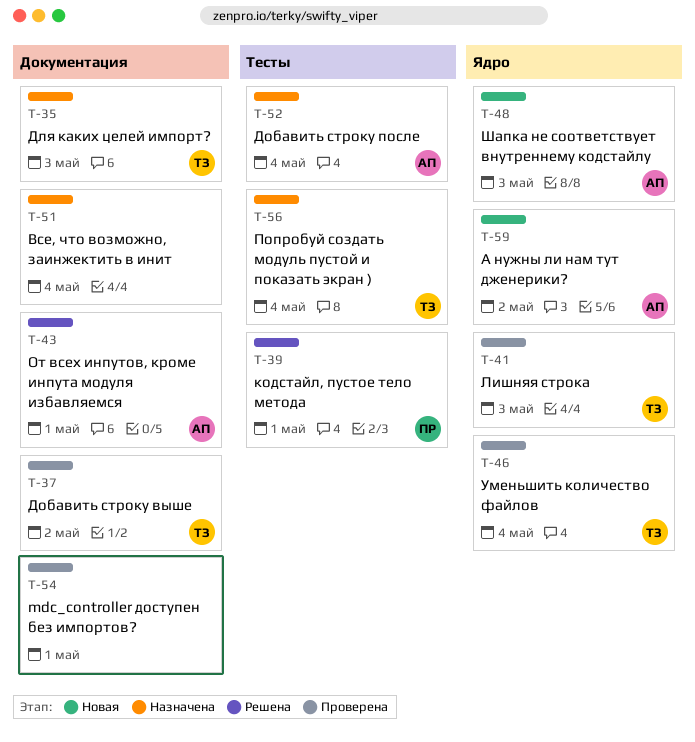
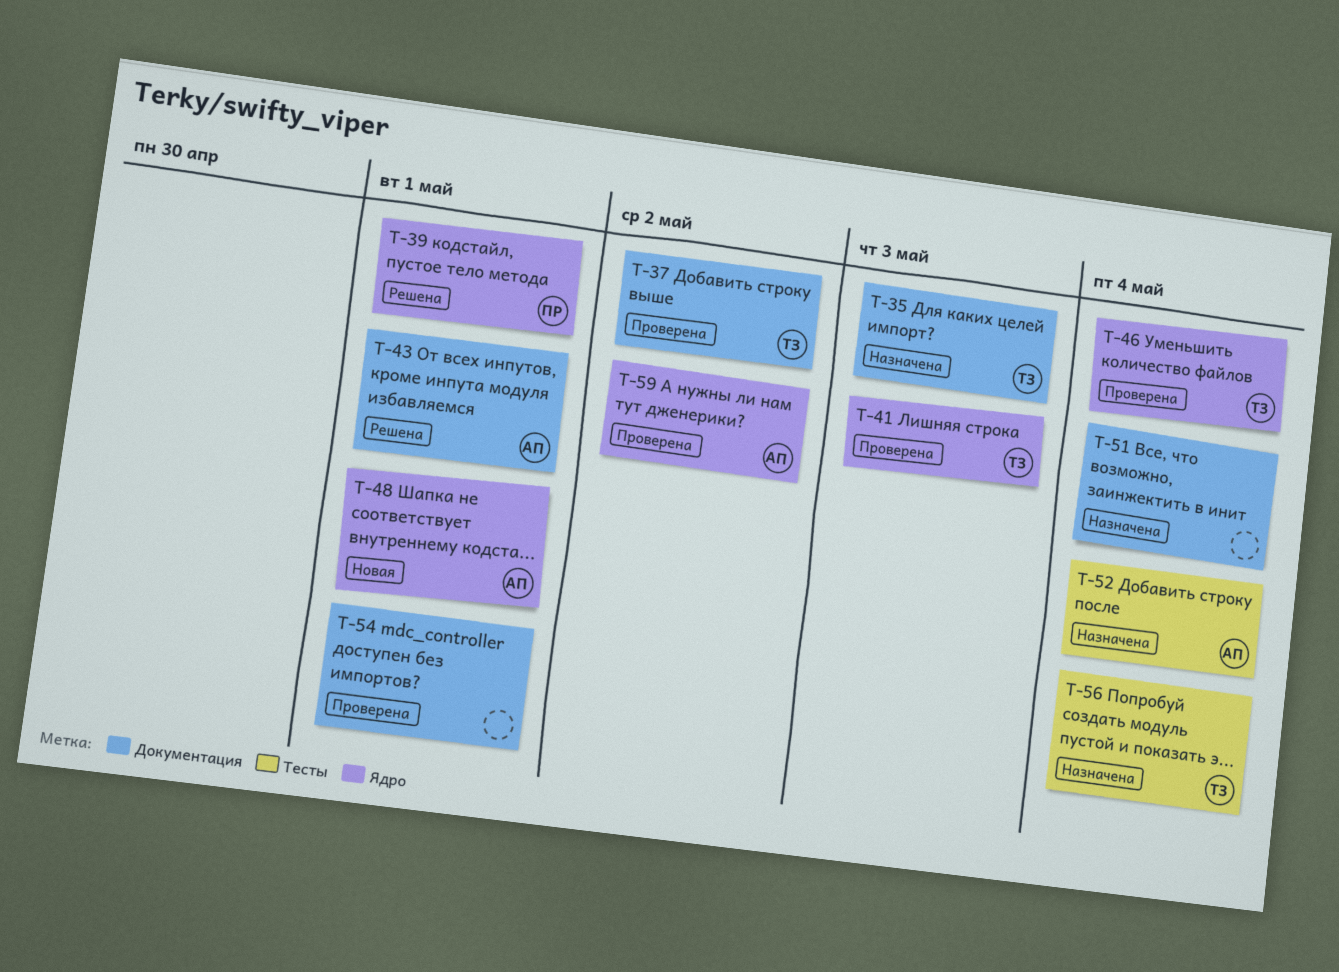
T-39, label: Тесты -> Ядро
T-48, due: May 3 -> May 1
T-59, status: Новая -> Проверена

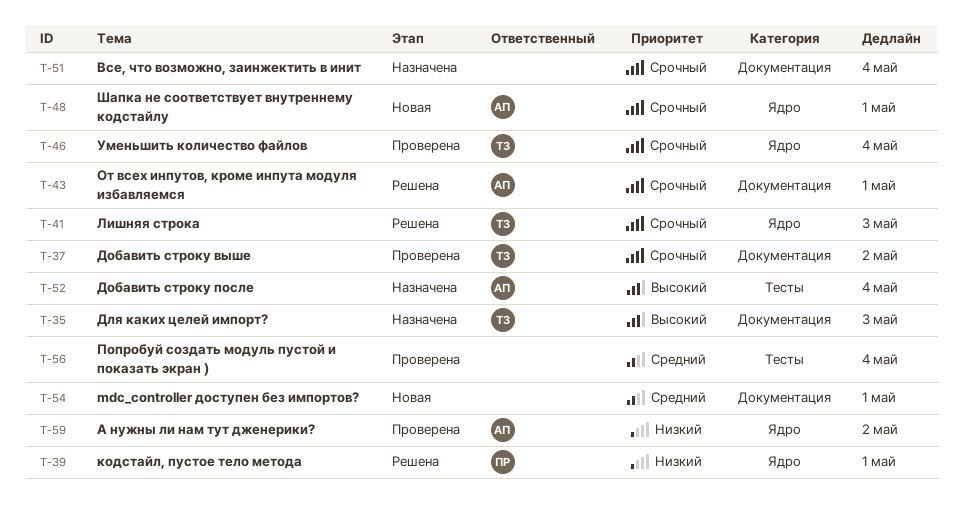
T-41, status: Проверена -> Решена
T-54, status: Проверена -> Новая
T-56, status: Назначена -> Проверена
T-56, owner: ТЗ -> none

